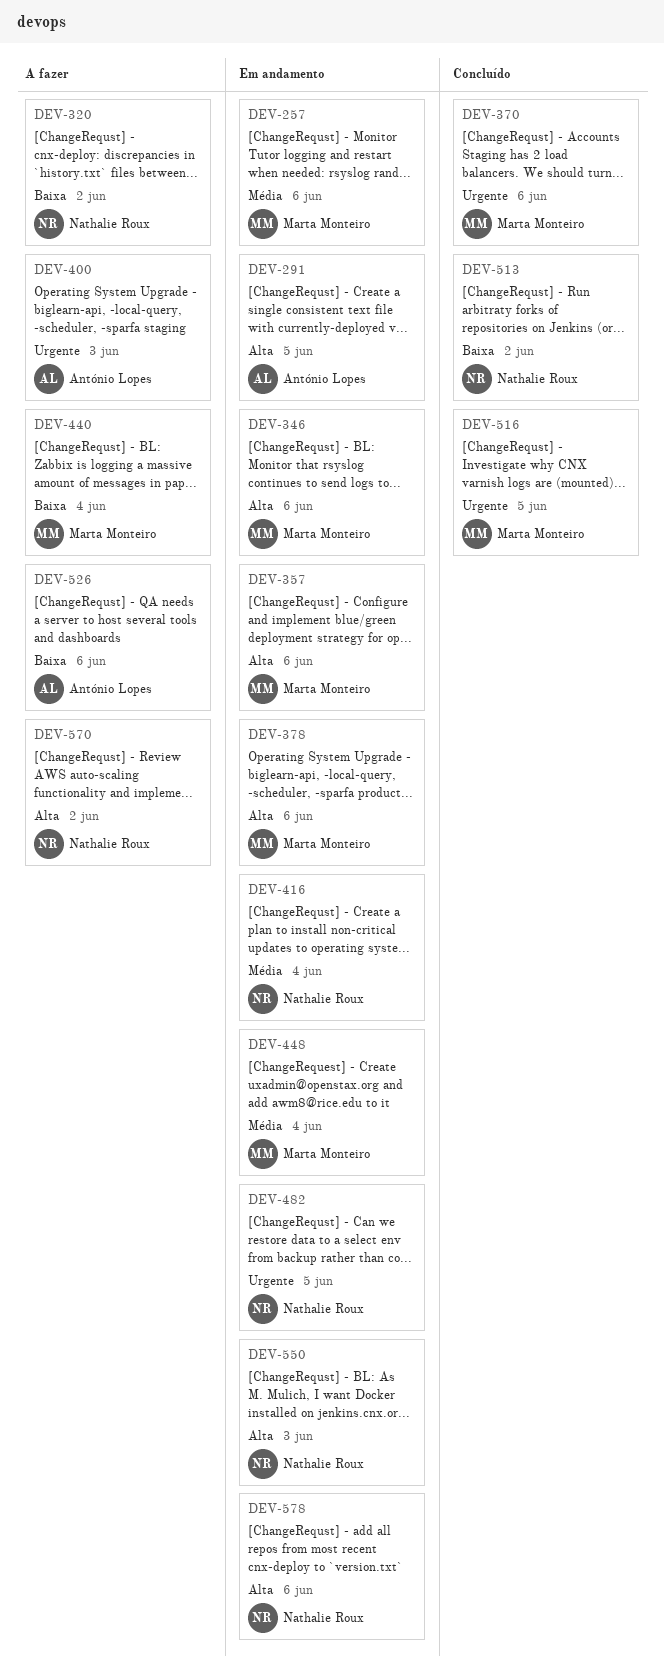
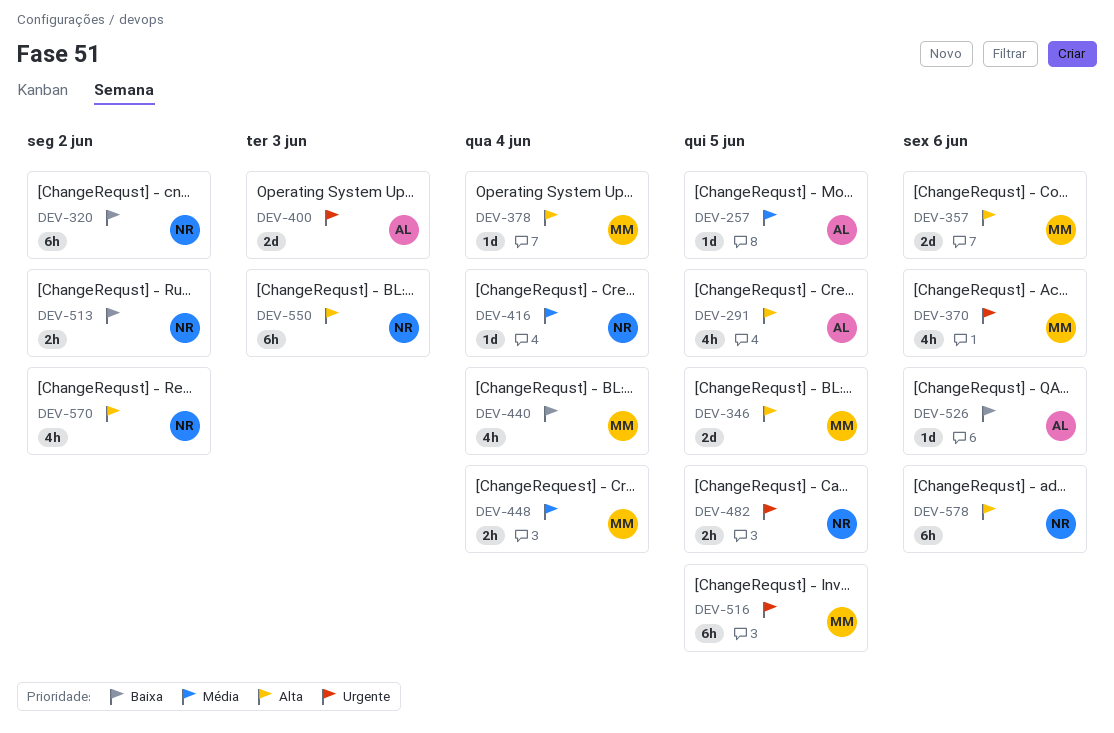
DEV-257, owner: Marta Monteiro -> António Lopes
DEV-257, due: Jun 6 -> Jun 5
DEV-346, due: Jun 6 -> Jun 5
DEV-378, due: Jun 6 -> Jun 4

